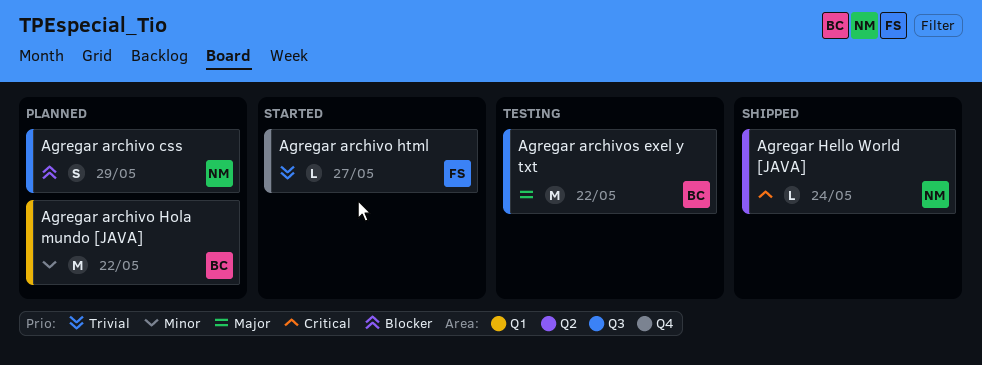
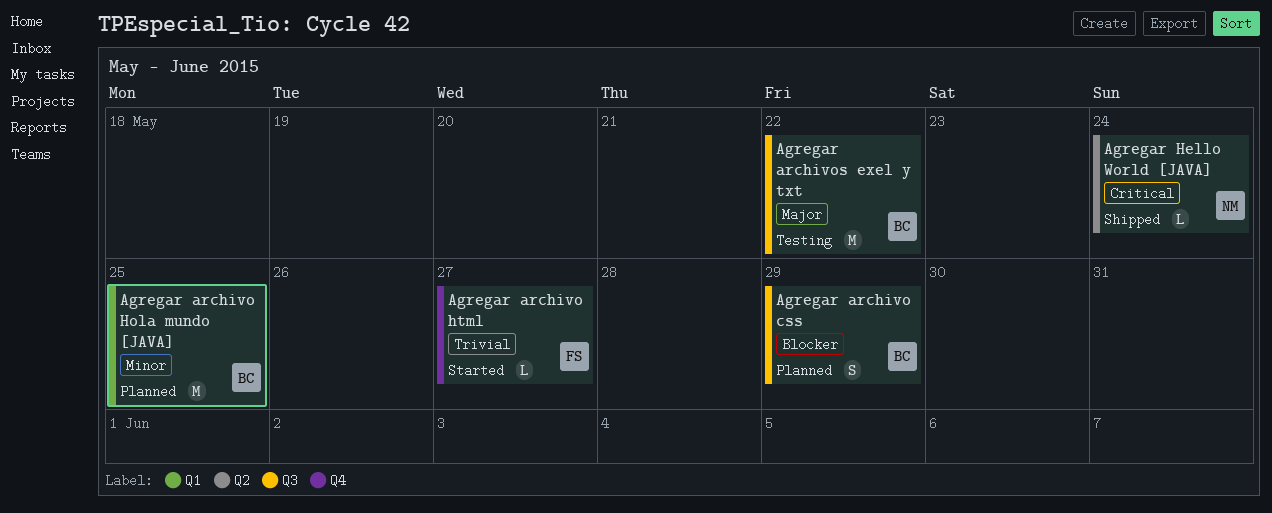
Agregar archivo css, owner: NM -> BC
Agregar archivo Hola mundo [JAVA], due: May 22 -> May 25

